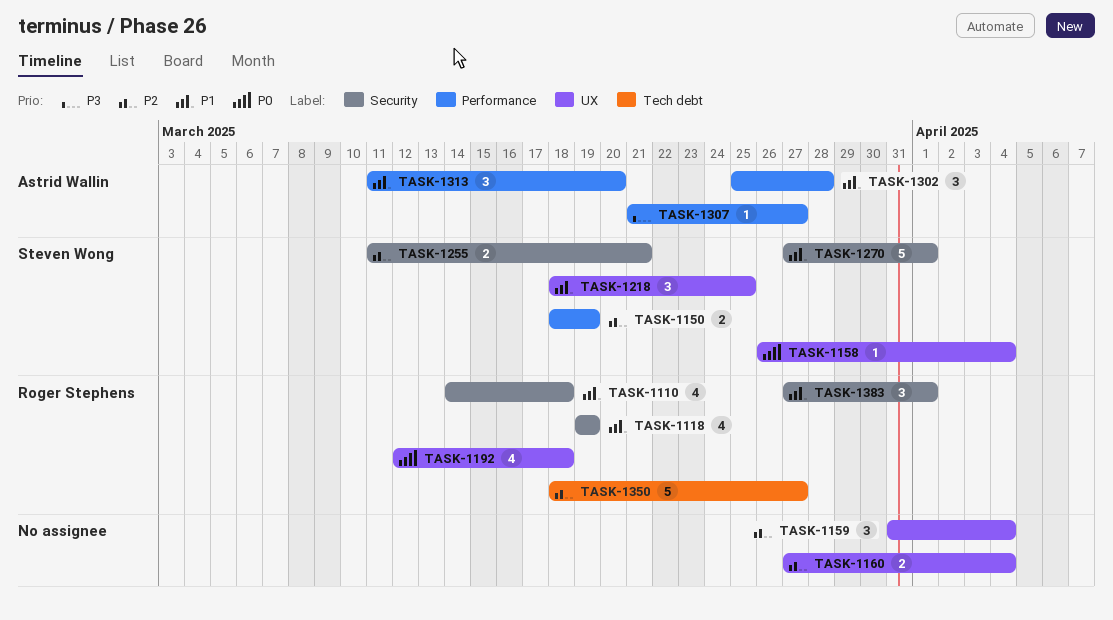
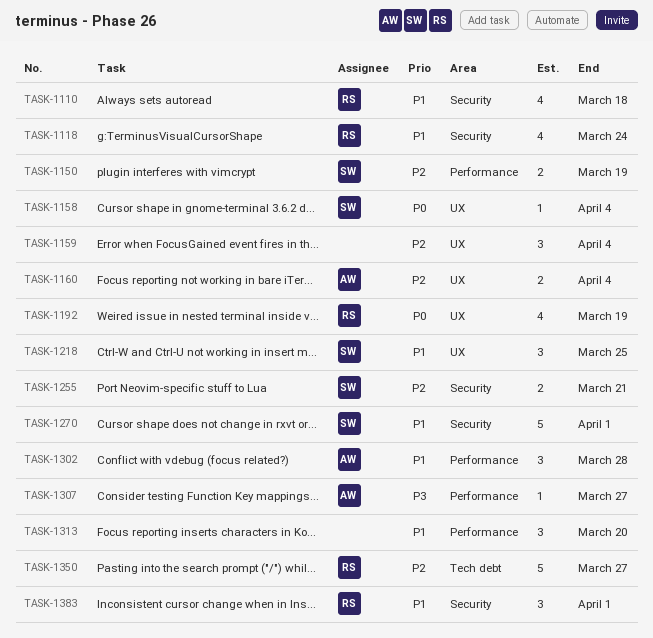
TASK-1118, due: Mar 19 -> Mar 24
TASK-1160, owner: none -> Astrid Wallin
TASK-1192, due: Mar 18 -> Mar 19
TASK-1313, owner: Astrid Wallin -> none

